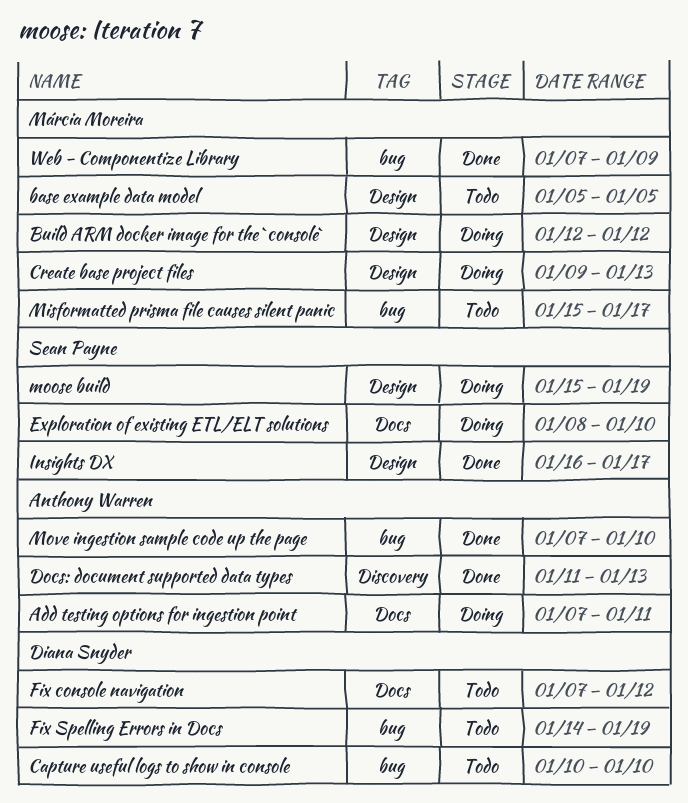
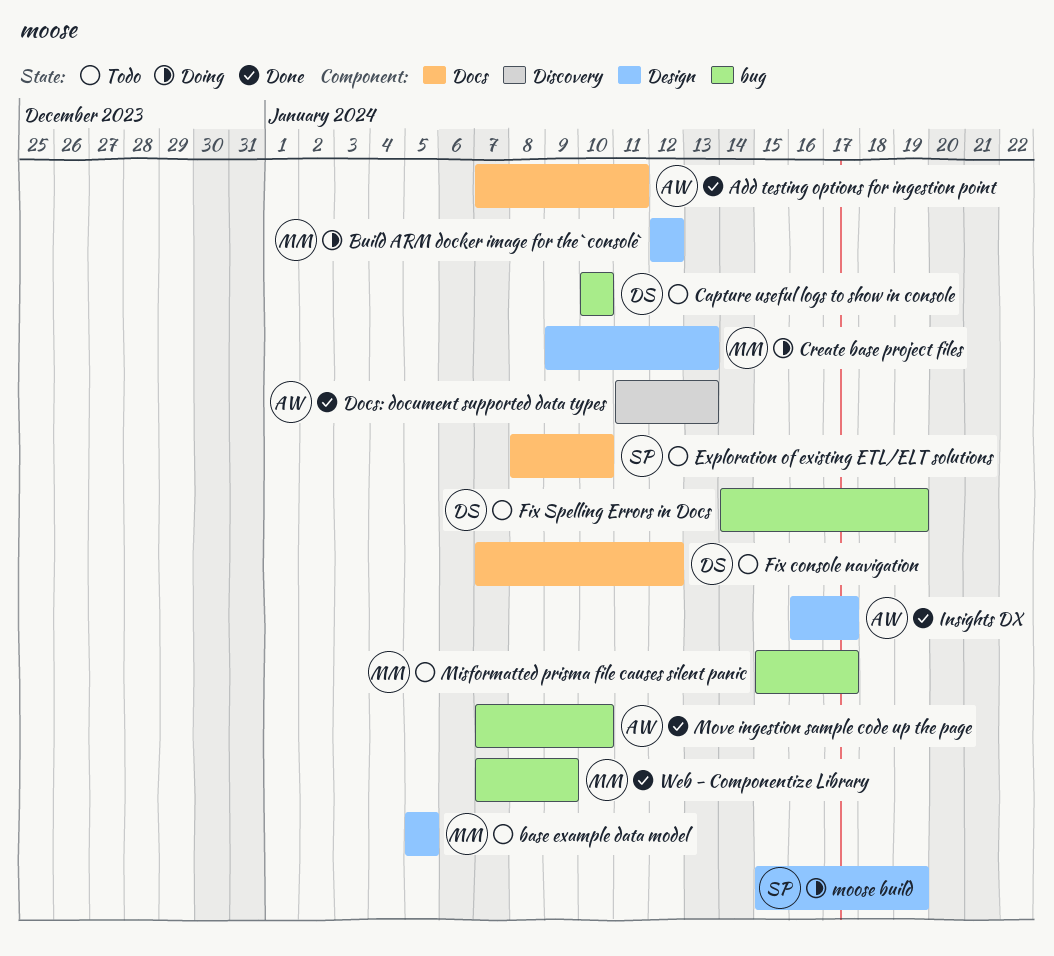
Add testing options for ingestion point, status: Doing -> Done
Exploration of existing ETL/ELT solutions, status: Doing -> Todo
Insights DX, owner: Sean Payne -> Anthony Warren

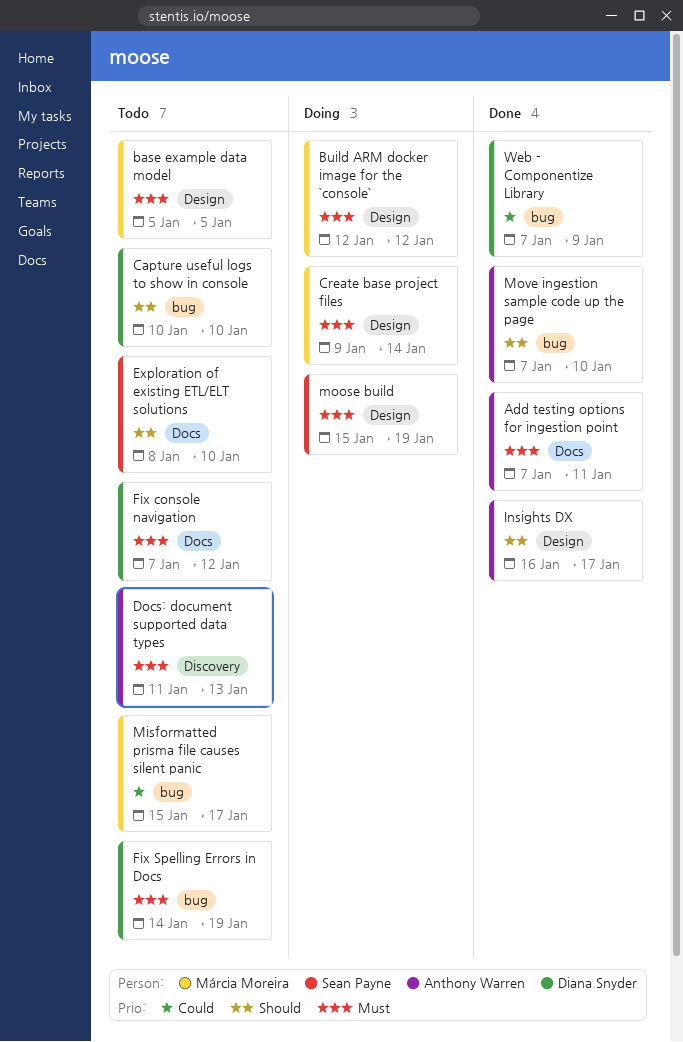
Create base project files, due: Jan 13 -> Jan 14
Docs: document supported data types, status: Done -> Todo
Web - Componentize Library, owner: Márcia Moreira -> Diana Snyder

